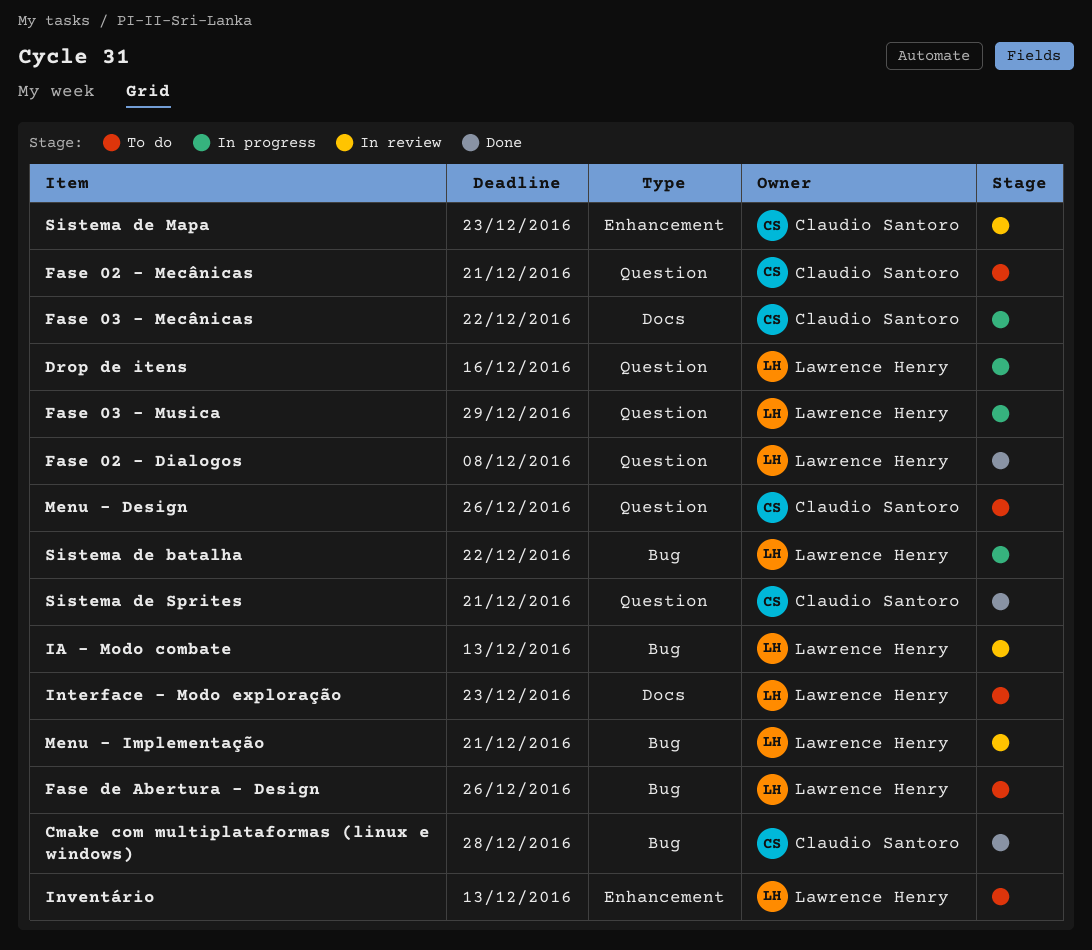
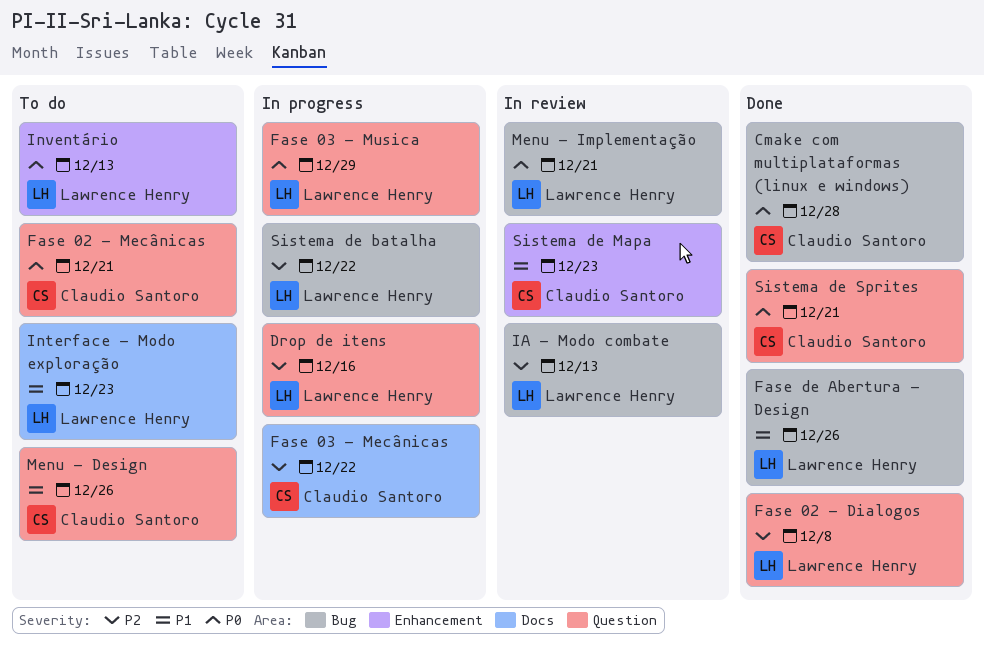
Fase de Abertura - Design, status: To do -> Done

